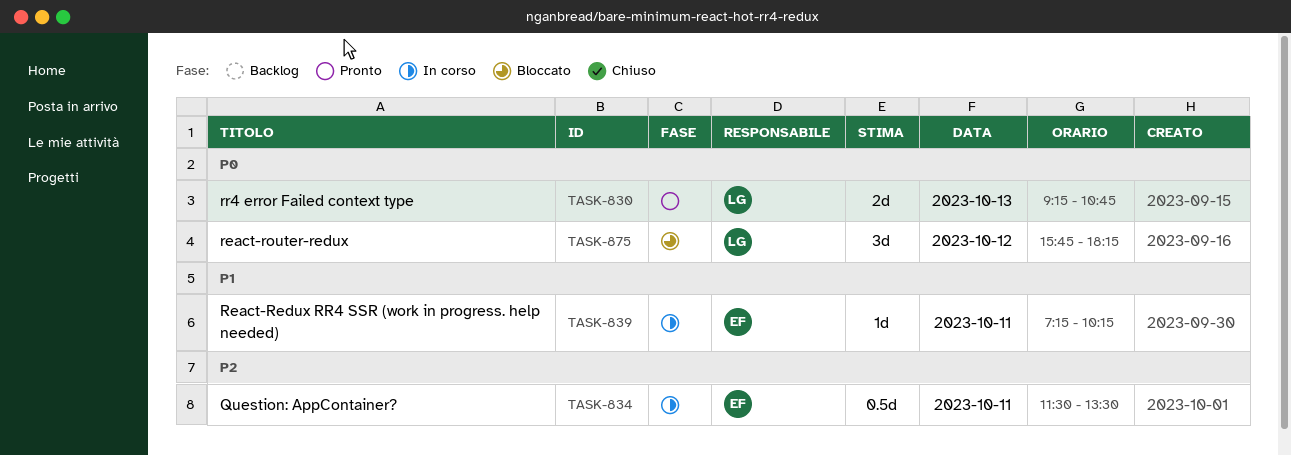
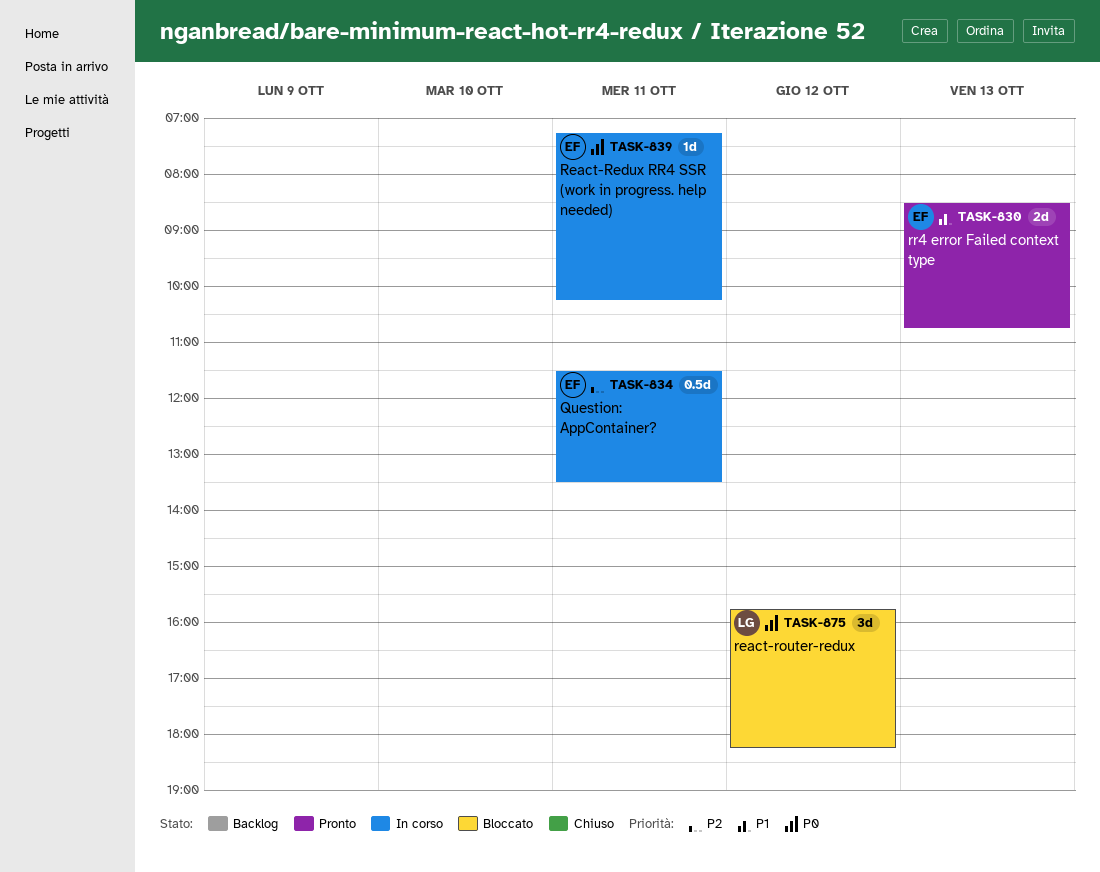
TASK-830, owner: LG -> EF
TASK-830, priority: P0 -> P1
TASK-830, begins: 09:15 -> 08:30
TASK-839, priority: P1 -> P0

